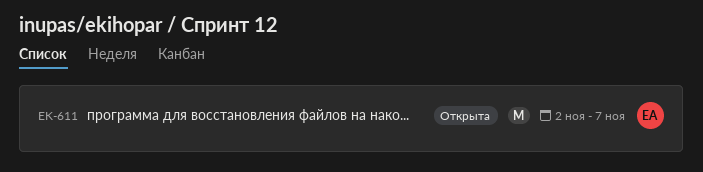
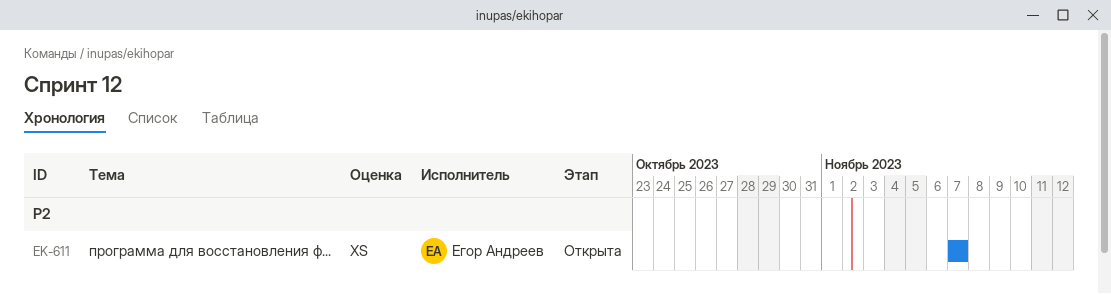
EK-611, estimate: M -> XS
EK-611, start: Nov 2 -> Nov 7

